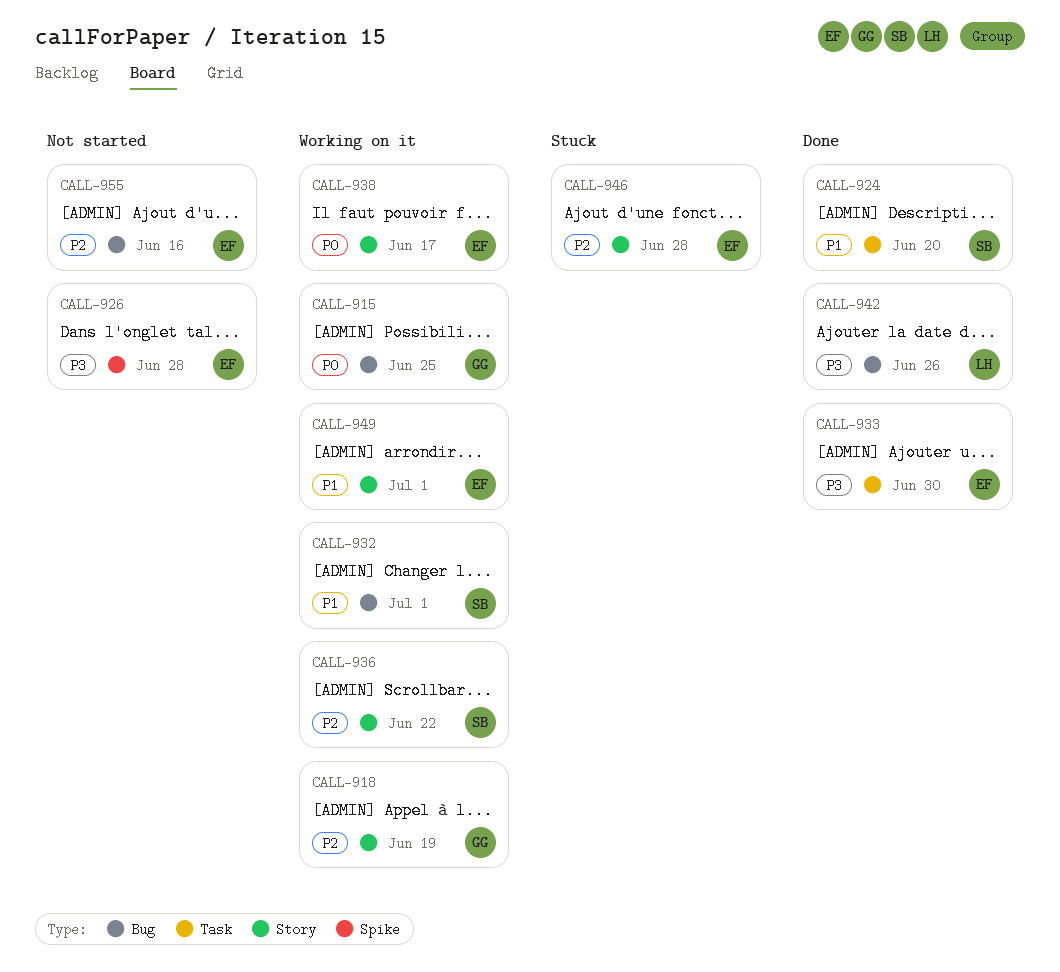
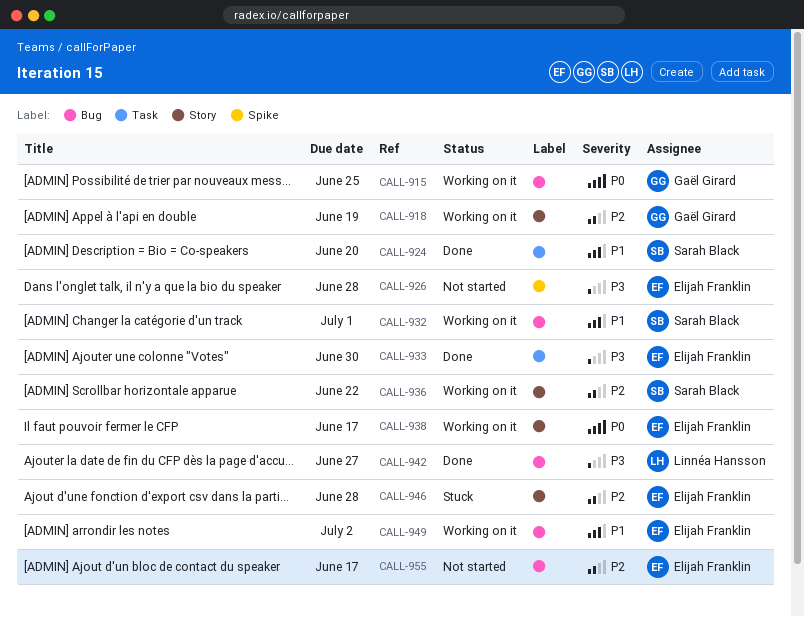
CALL-942, due: Jun 26 -> Jun 27
CALL-949, label: Story -> Bug
CALL-949, due: Jul 1 -> Jul 2
CALL-955, due: Jun 16 -> Jun 17

